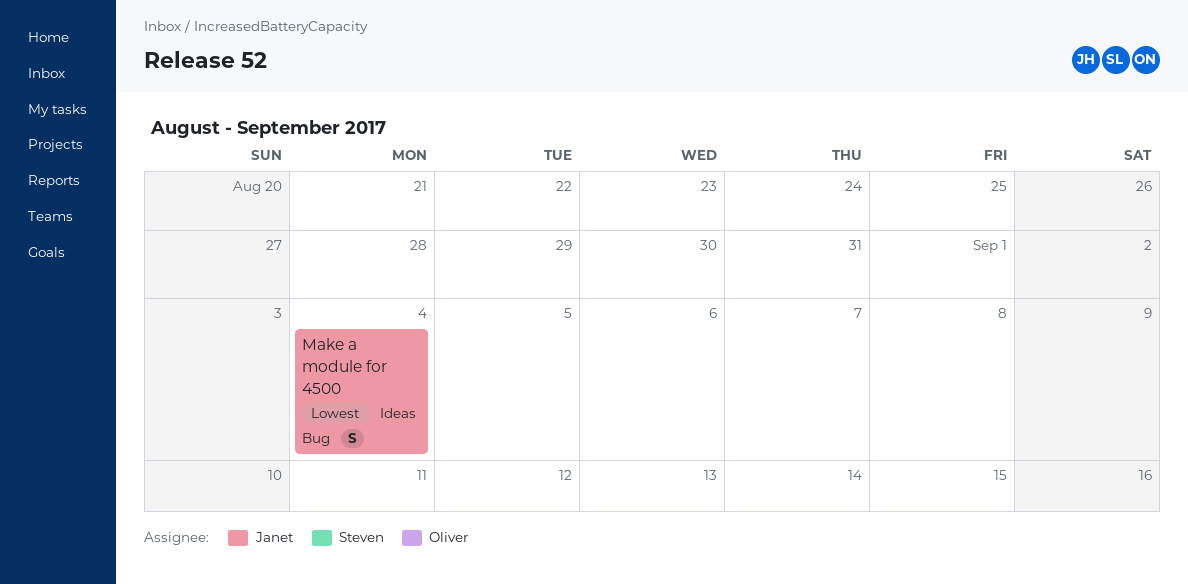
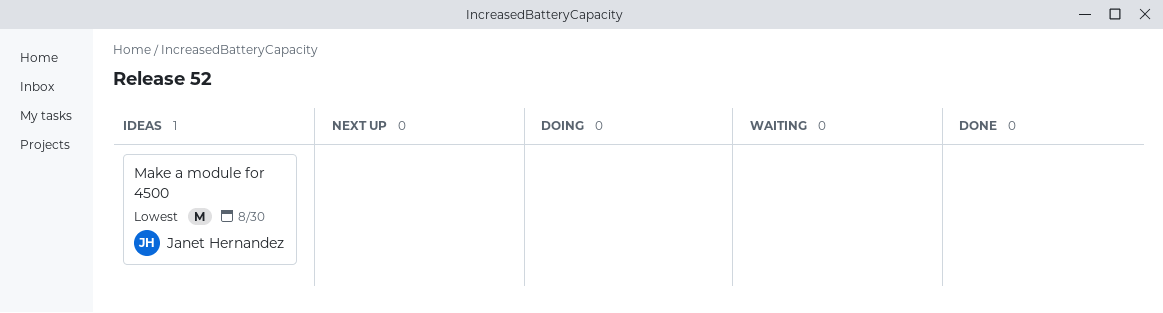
Make a module for 4500, estimate: S -> M
Make a module for 4500, due: Sep 4 -> Aug 30

